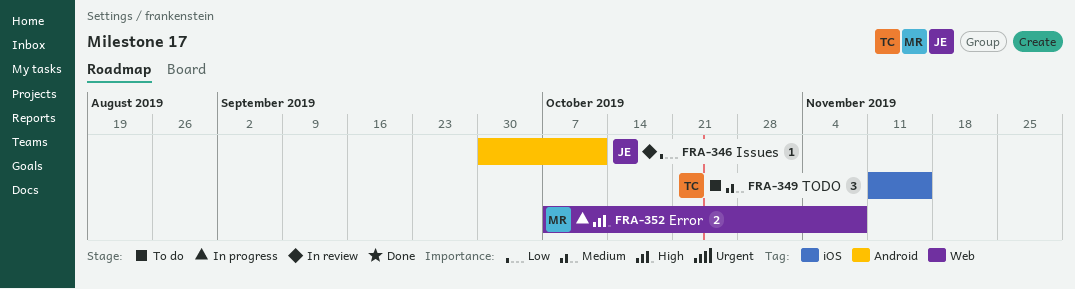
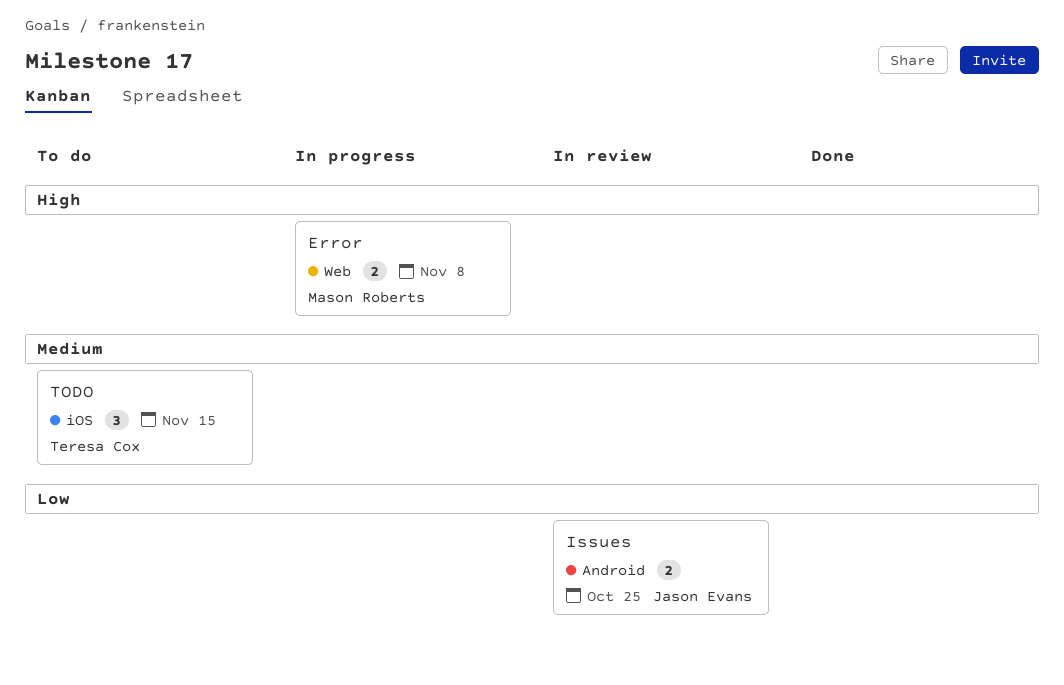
Issues, estimate: 1 -> 2
Issues, due: Oct 11 -> Oct 25

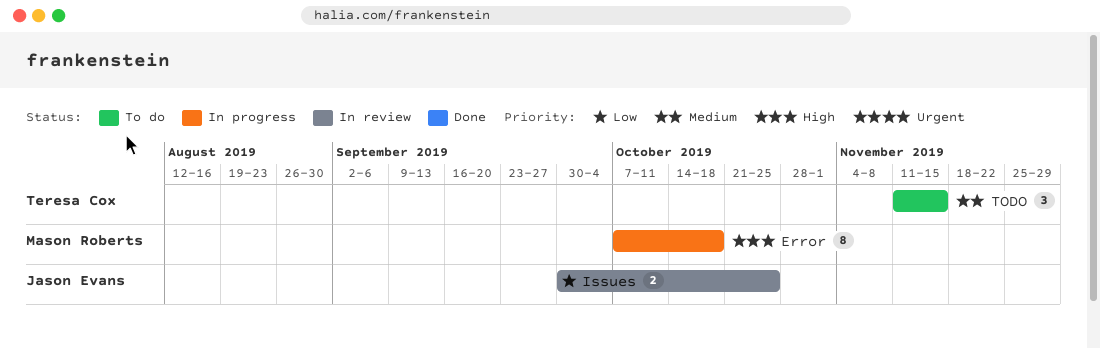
Error, estimate: 2 -> 8
Error, due: Nov 8 -> Oct 18

